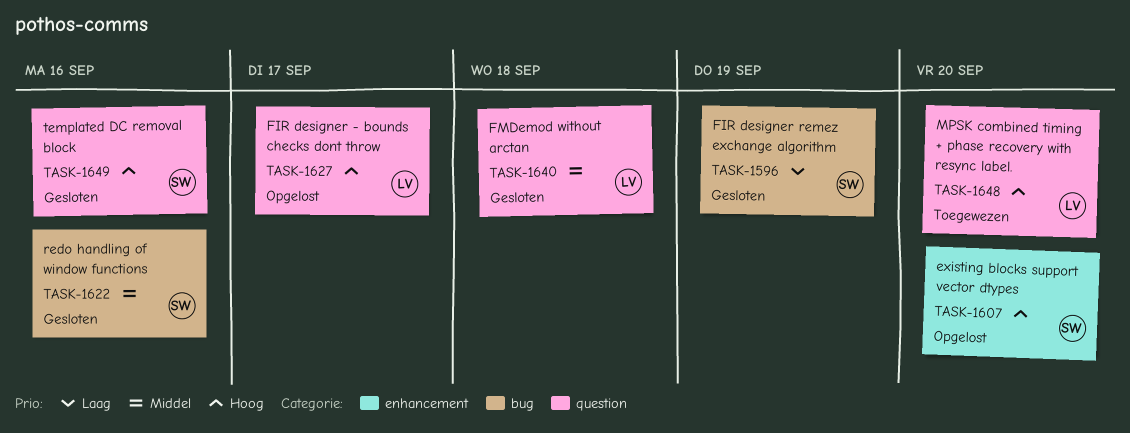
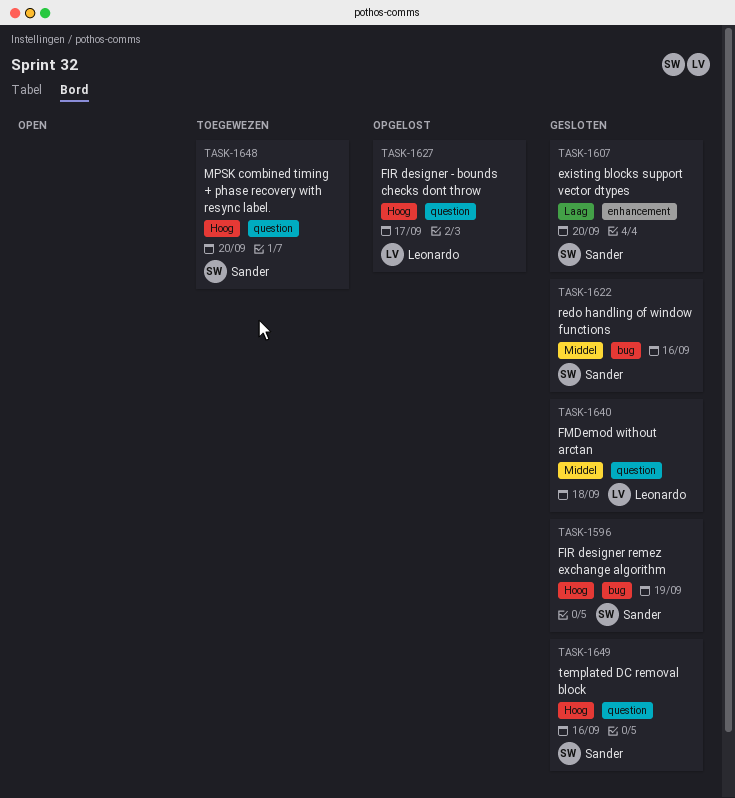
TASK-1596, priority: Laag -> Hoog
TASK-1607, status: Opgelost -> Gesloten
TASK-1607, priority: Hoog -> Laag
TASK-1648, owner: Leonardo -> Sander

